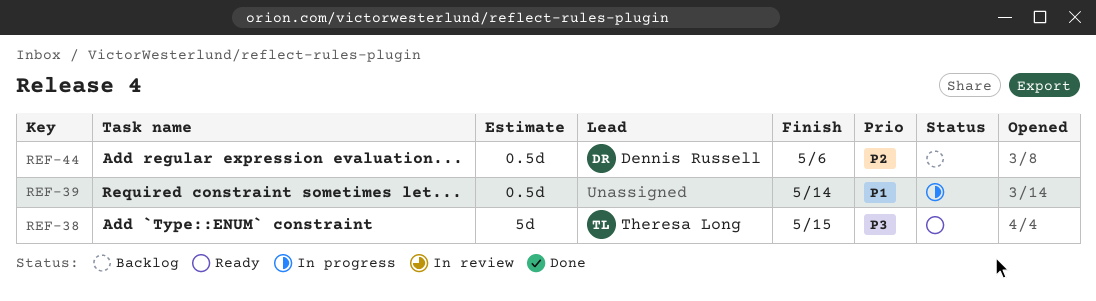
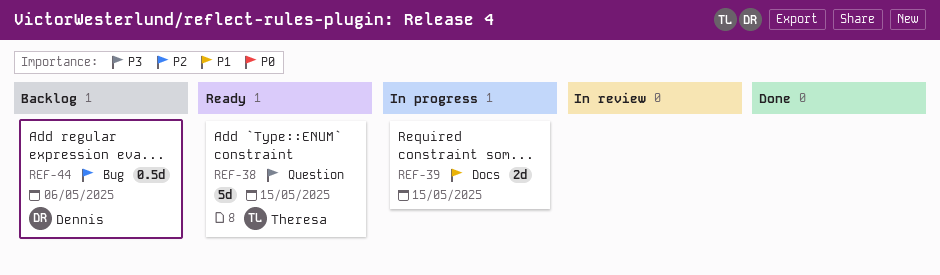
REF-39, estimate: 0.5d -> 2d
REF-39, due: May 14 -> May 15

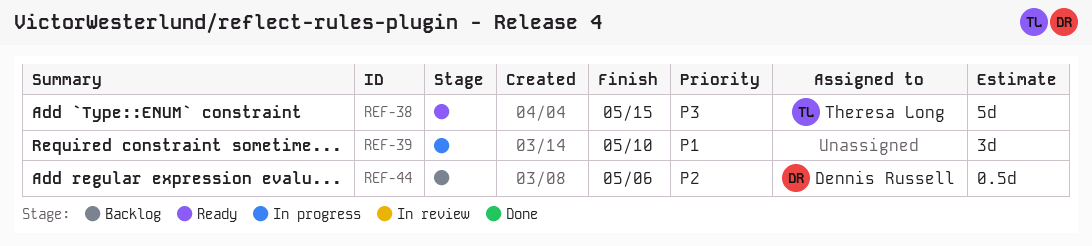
REF-39, estimate: 2d -> 3d
REF-39, due: May 15 -> May 10

